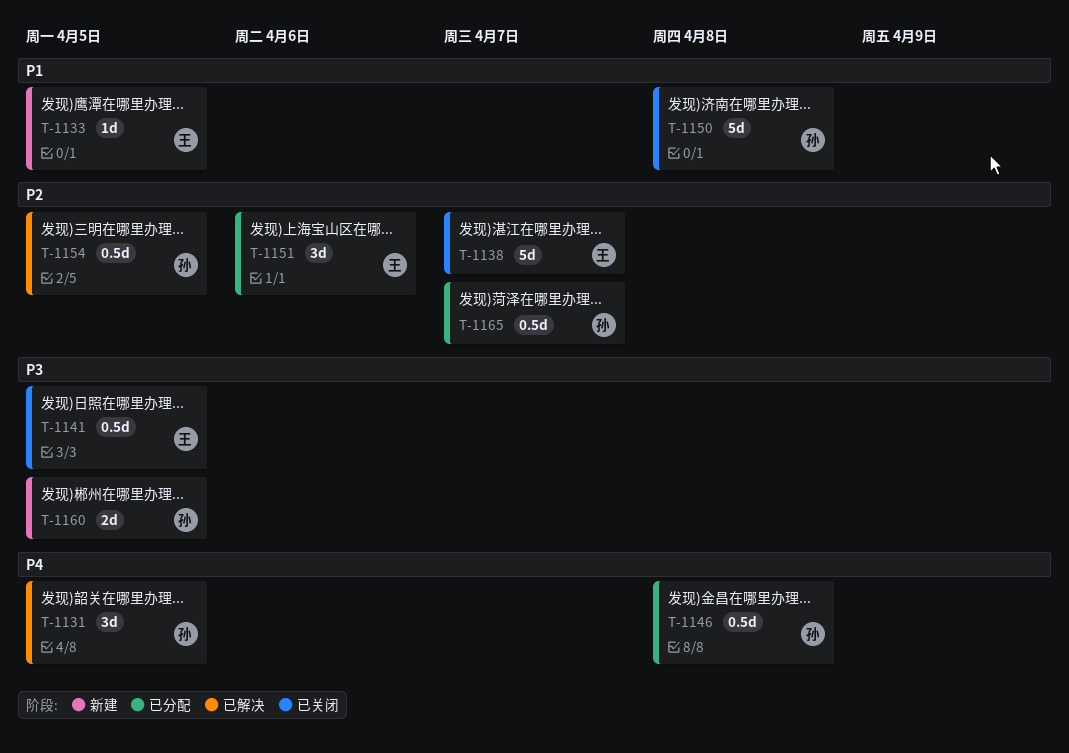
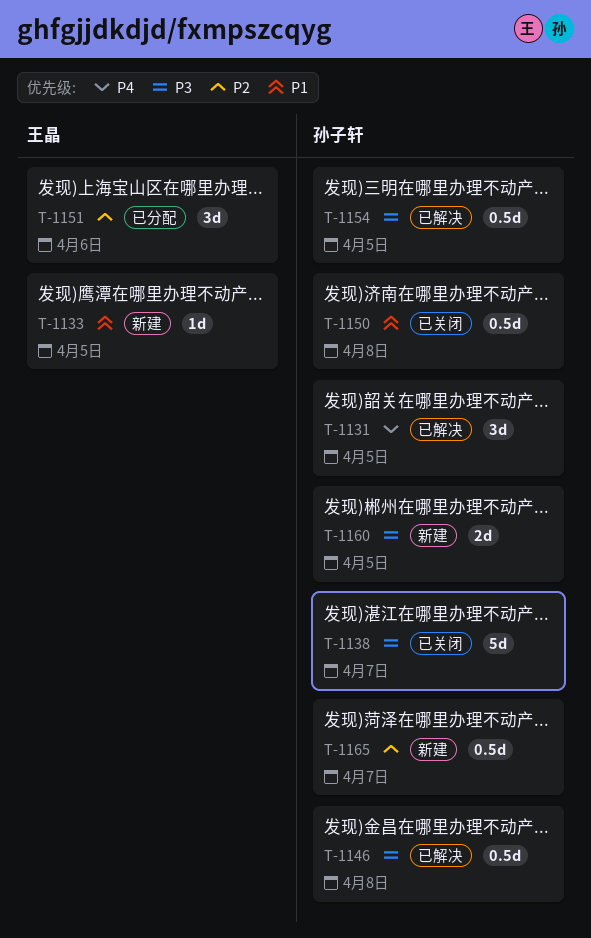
T-1138, owner: 王晶 -> 孙子轩
T-1138, priority: P2 -> P3
T-1141: present -> none
T-1146, status: 已分配 -> 已解决
T-1146, priority: P4 -> P3
T-1150, estimate: 5d -> 0.5d
T-1154, priority: P2 -> P3
T-1165, status: 已分配 -> 新建

